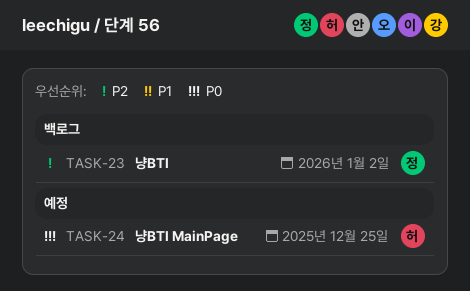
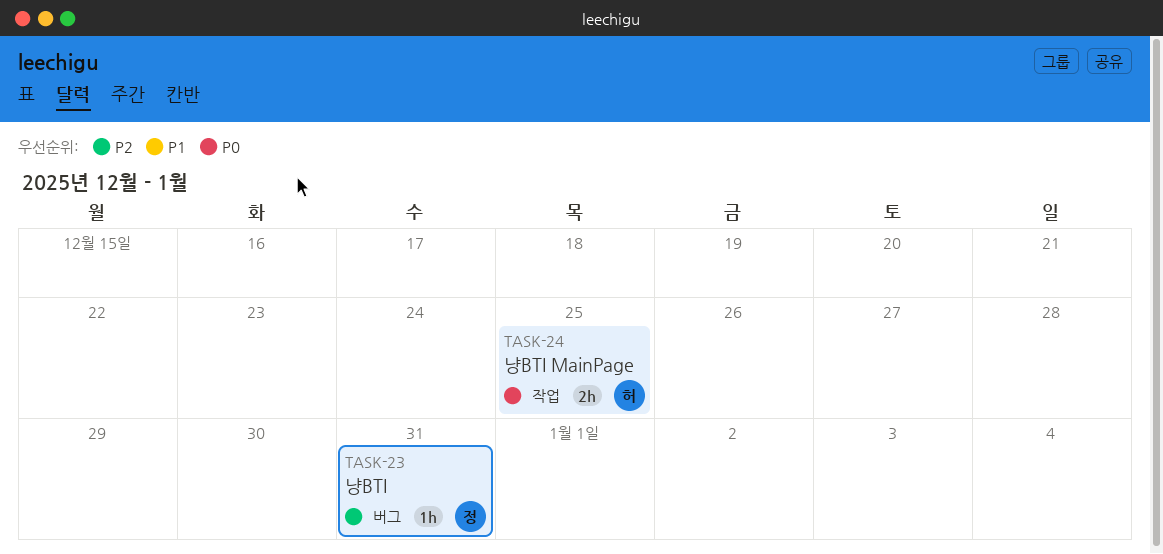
TASK-23, due: Jan 2 -> Dec 31

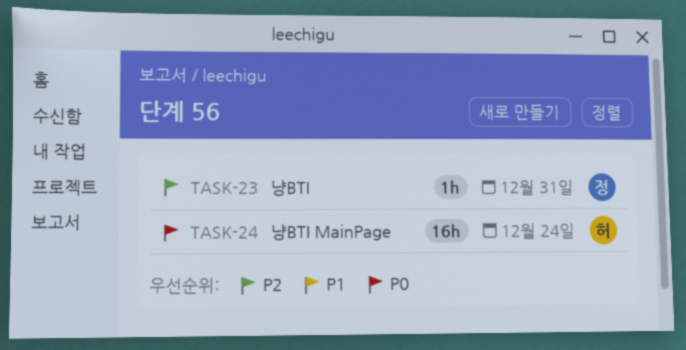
TASK-24, estimate: 2h -> 16h
TASK-24, due: Dec 25 -> Dec 24

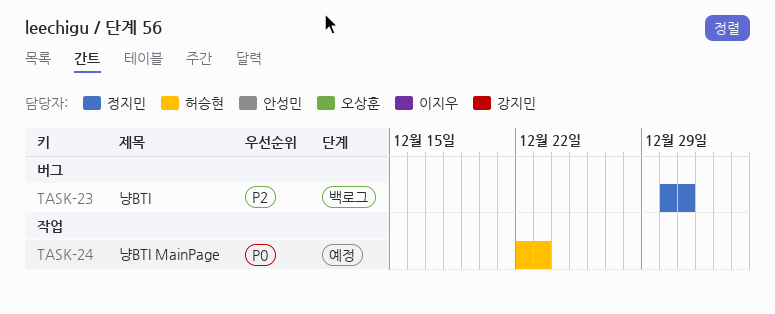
TASK-24, due: Dec 24 -> Dec 23

